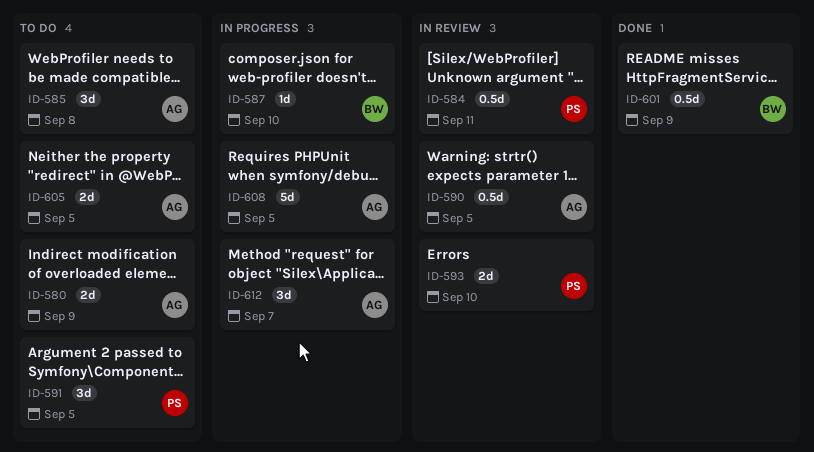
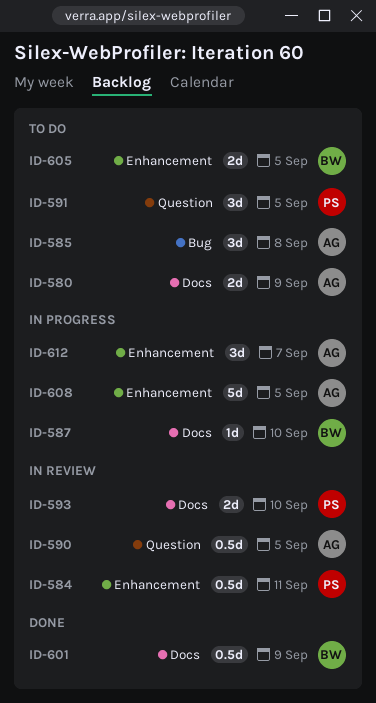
ID-605, owner: AG -> BW

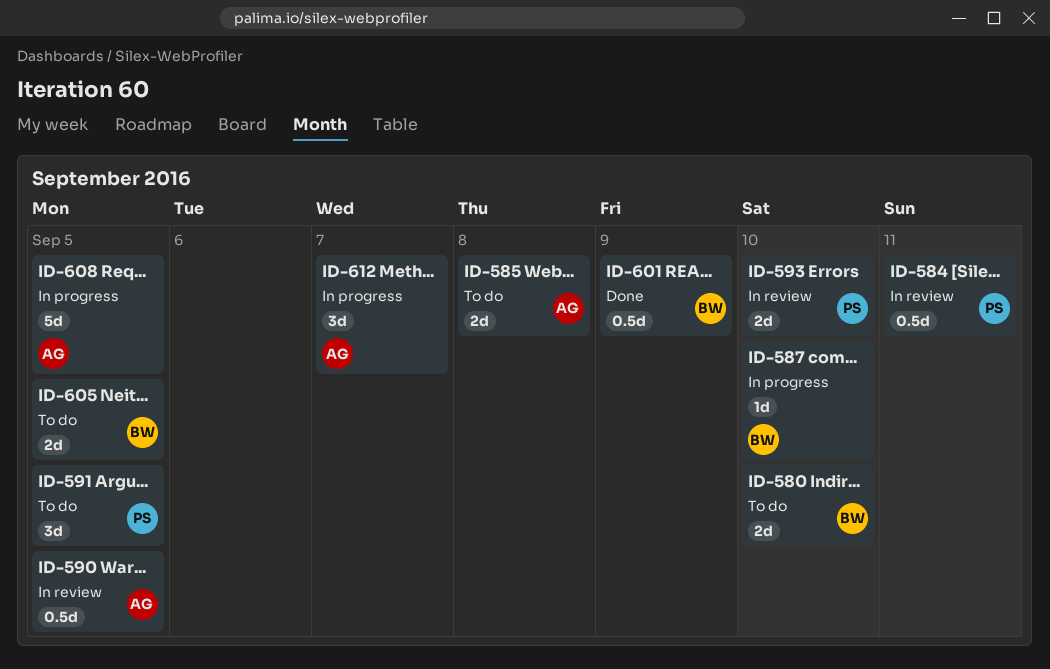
ID-580, owner: AG -> BW
ID-580, due: Sep 9 -> Sep 10
ID-585, estimate: 3d -> 2d

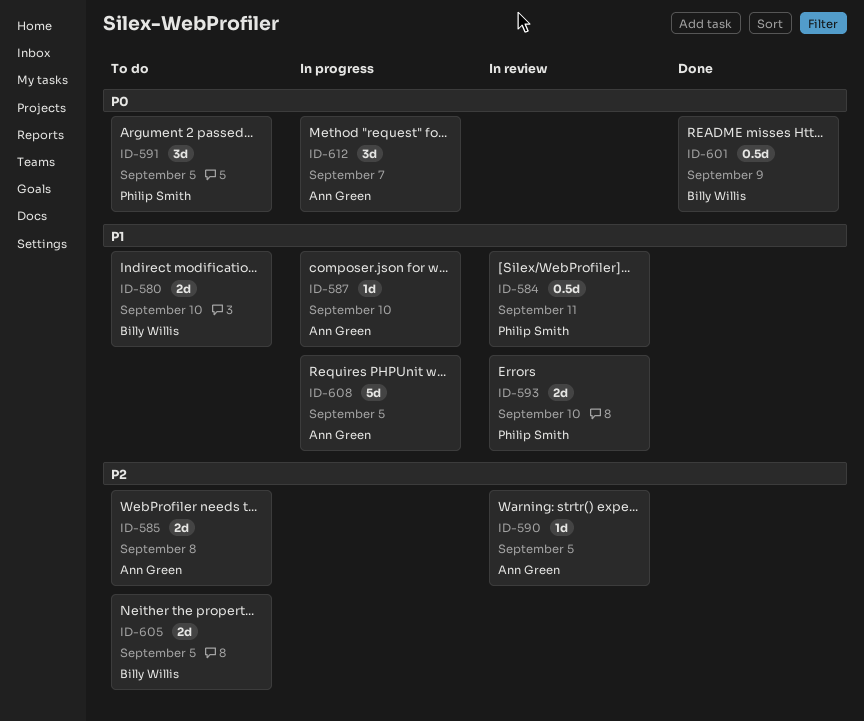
ID-587, owner: Billy Willis -> Ann Green
ID-590, estimate: 0.5d -> 1d

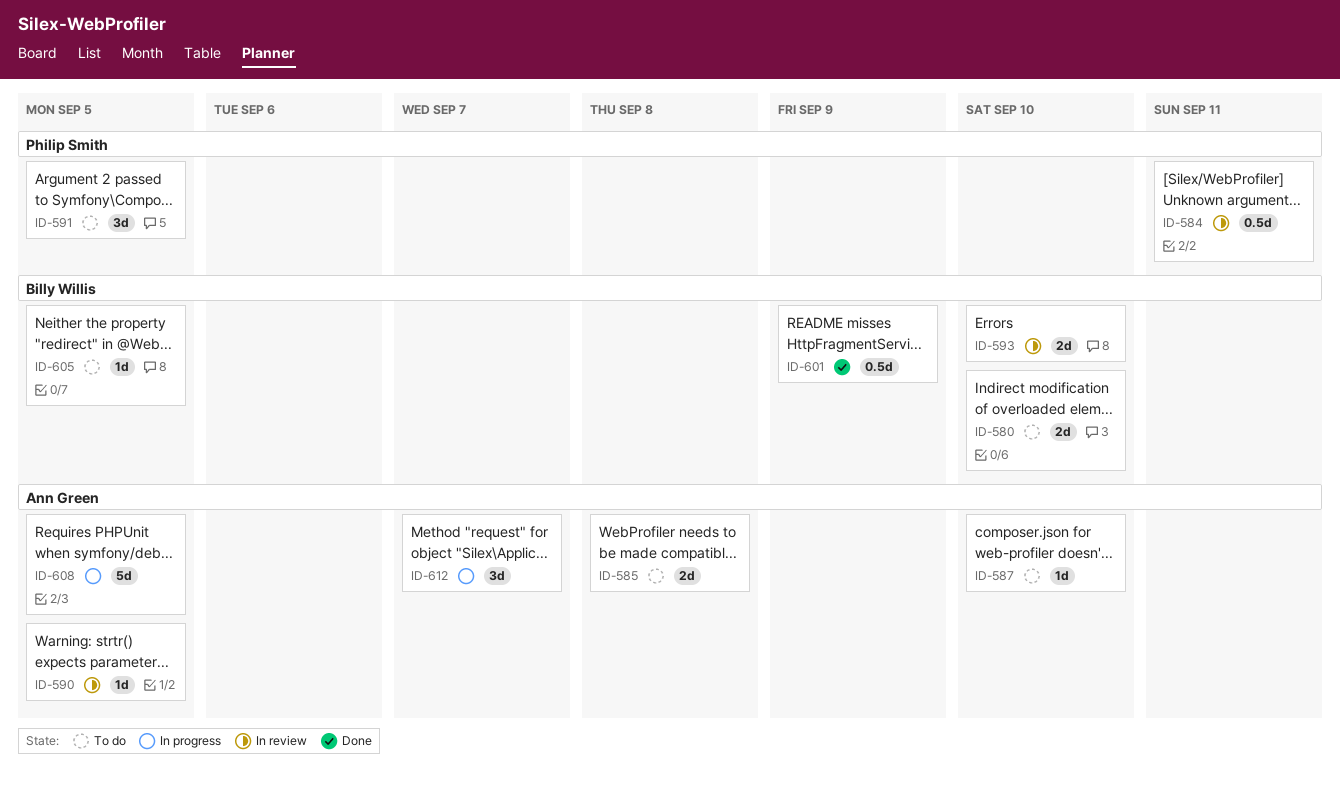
ID-587, status: In progress -> To do
ID-593, owner: Philip Smith -> Billy Willis
ID-605, estimate: 2d -> 1d

